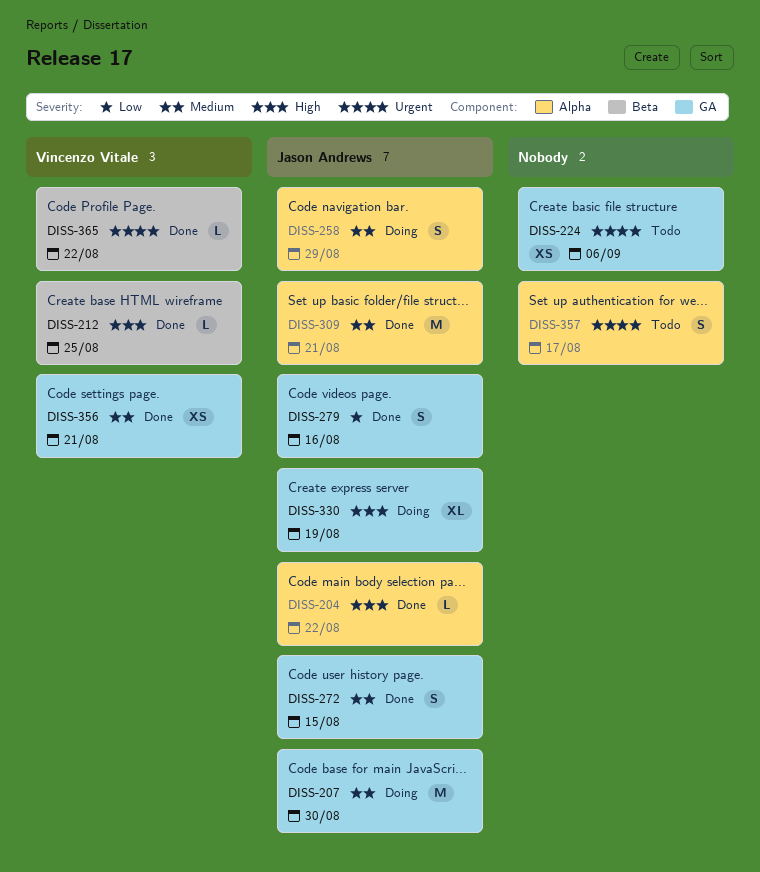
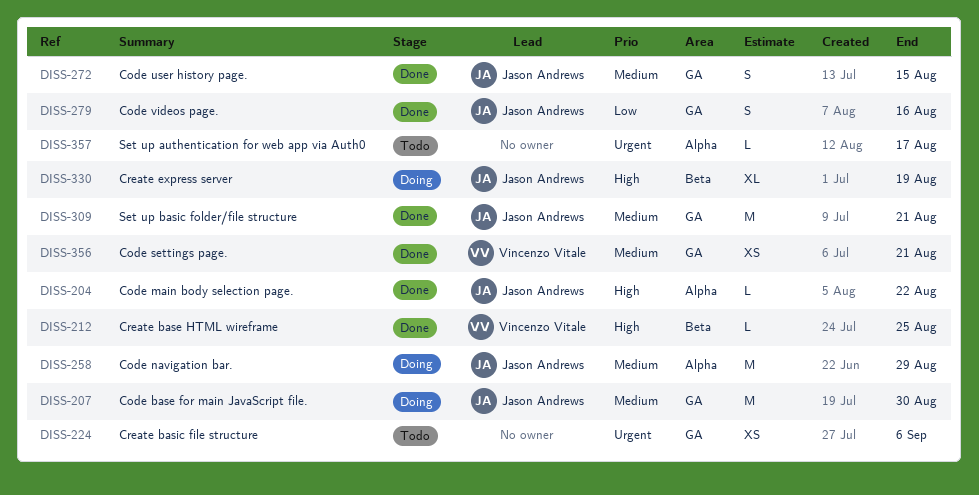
DISS-258, estimate: S -> M
DISS-309, label: Alpha -> GA
DISS-330, label: GA -> Beta
DISS-357, estimate: S -> L
DISS-365: present -> none

